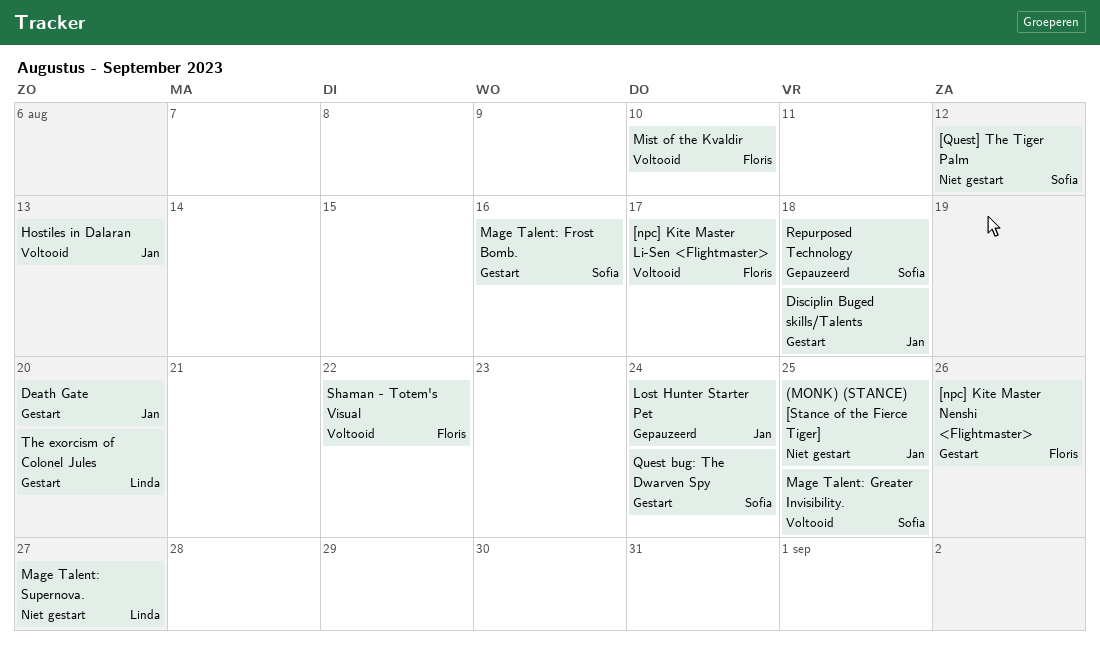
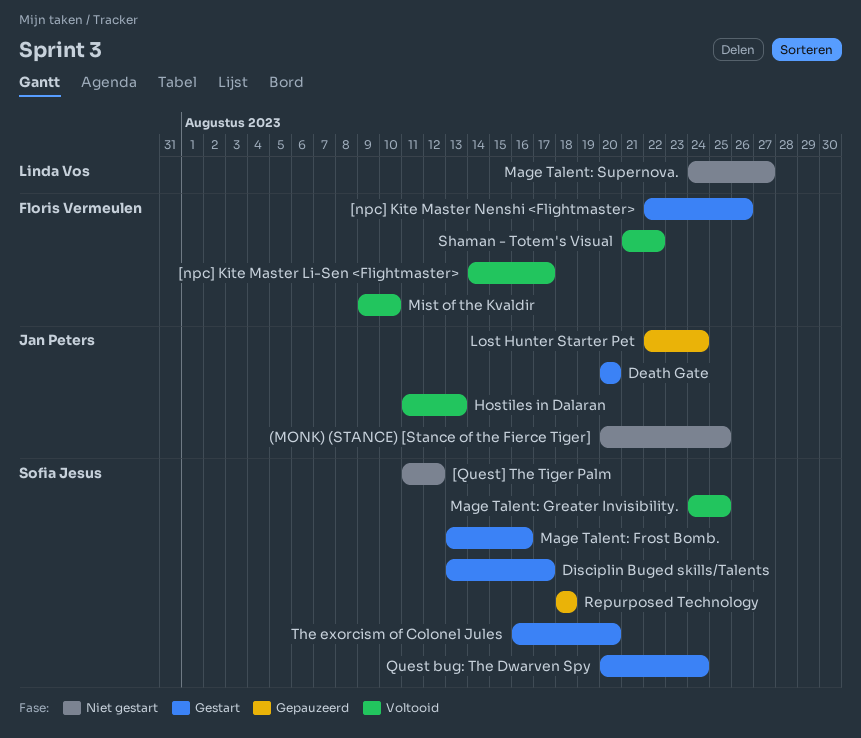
Disciplin Buged skills/Talents, owner: Jan Peters -> Sofia Jesus
Disciplin Buged skills/Talents, due: Aug 18 -> Aug 17
The exorcism of Colonel Jules, owner: Linda Vos -> Sofia Jesus

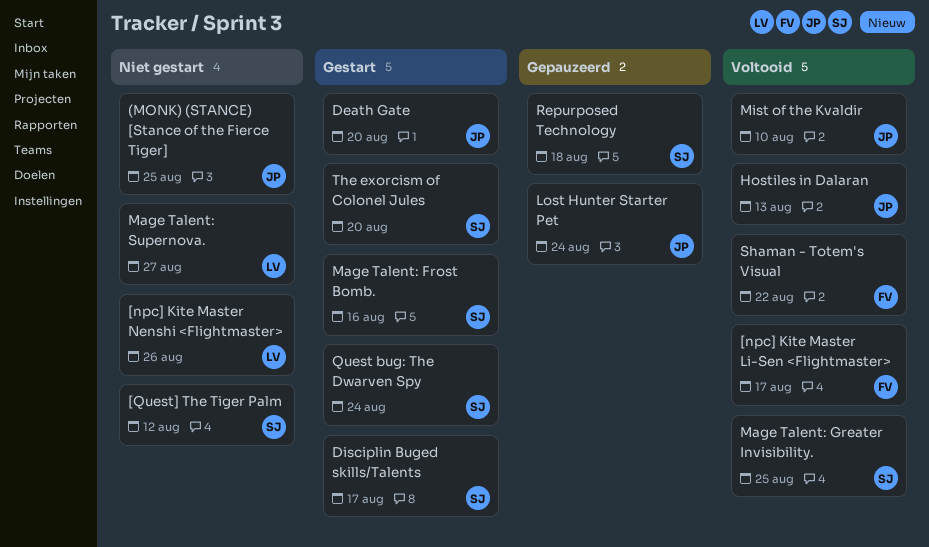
[npc] Kite Master Nenshi <Flightmaster>, status: Gestart -> Niet gestart
[npc] Kite Master Nenshi <Flightmaster>, owner: Floris Vermeulen -> Linda Vos
Mist of the Kvaldir, owner: Floris Vermeulen -> Jan Peters

